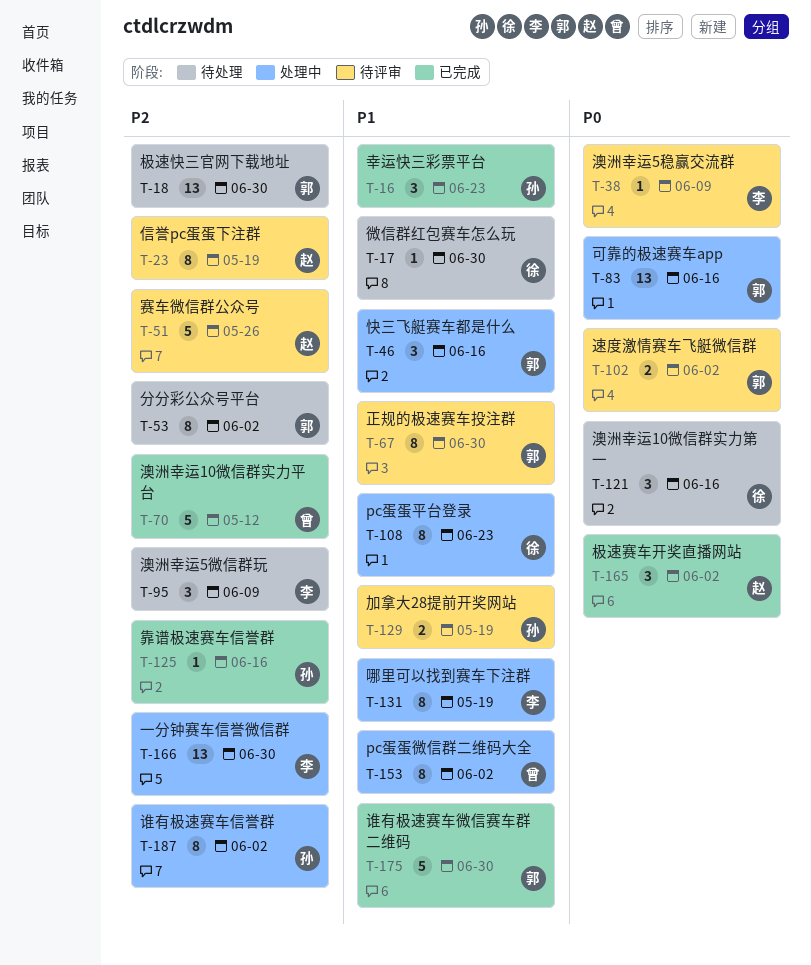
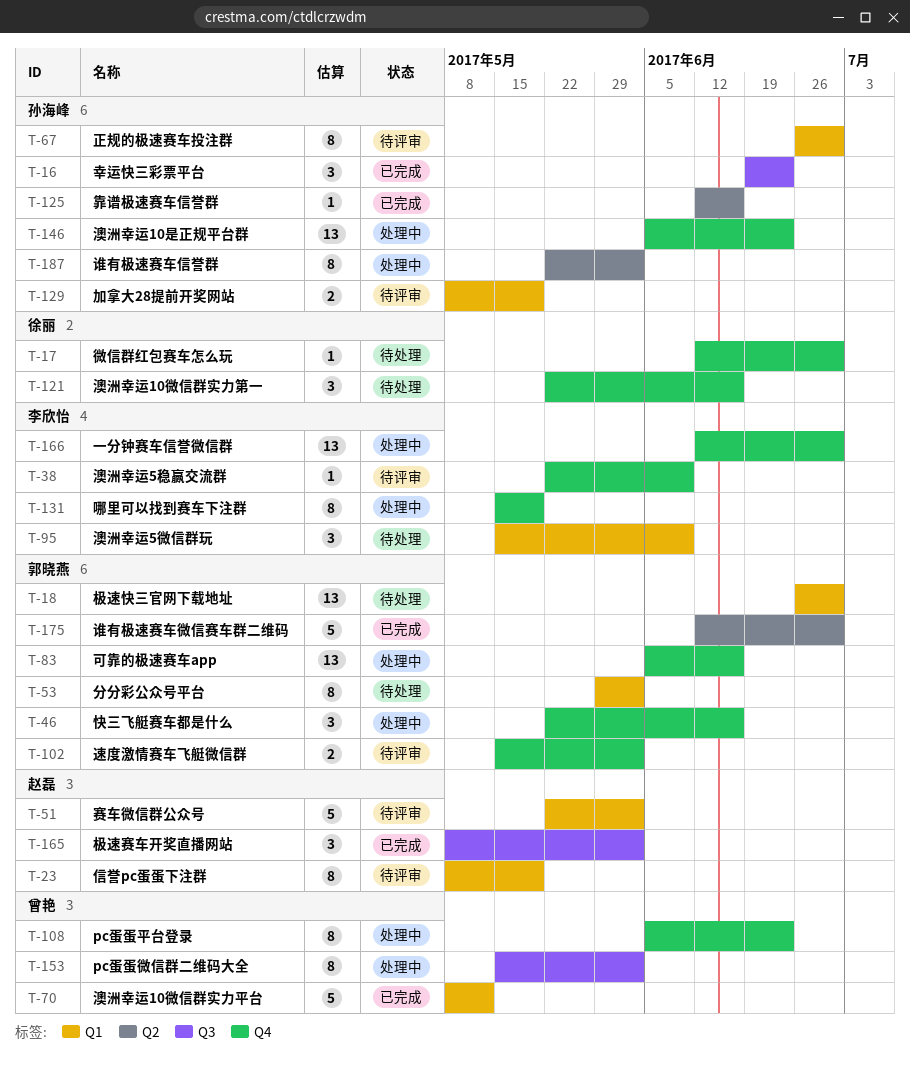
T-51, due: May 26 -> Jun 2
T-67, owner: 郭晓燕 -> 孙海峰
T-108, owner: 徐丽 -> 曾艳
T-146: none -> present

